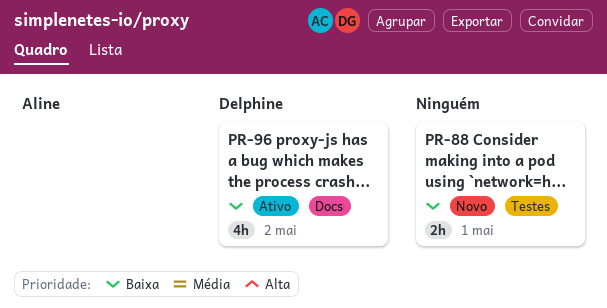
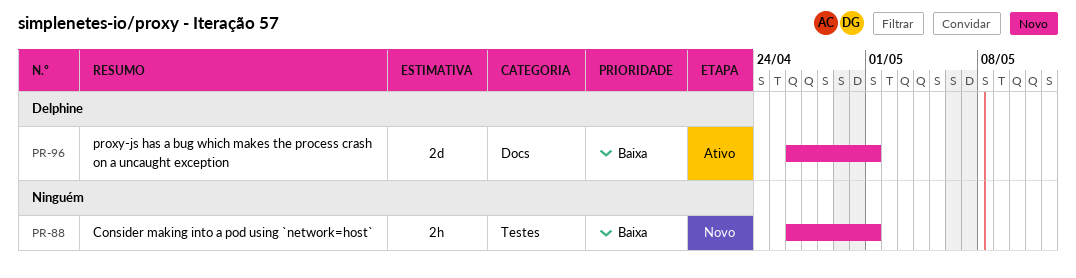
PR-96, estimate: 4h -> 2d
PR-96, due: May 2 -> May 1

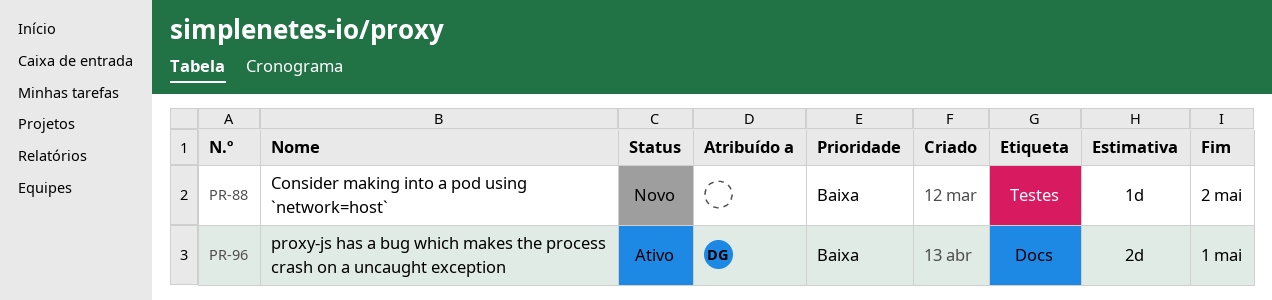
PR-88, estimate: 2h -> 1d
PR-88, due: May 1 -> May 2

